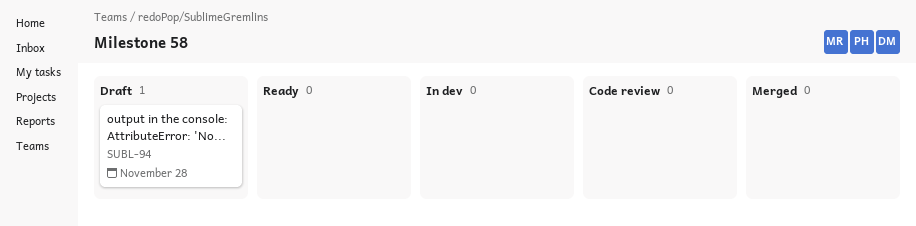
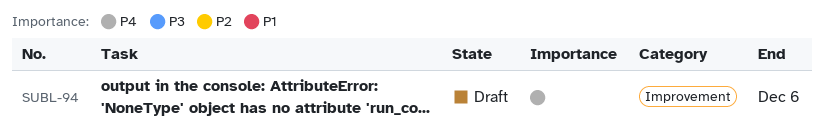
SUBL-94, due: Nov 28 -> Dec 6

